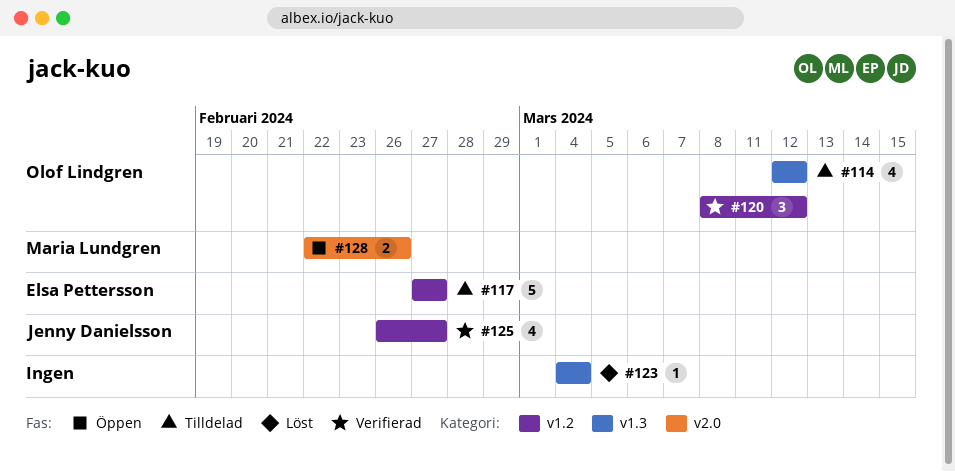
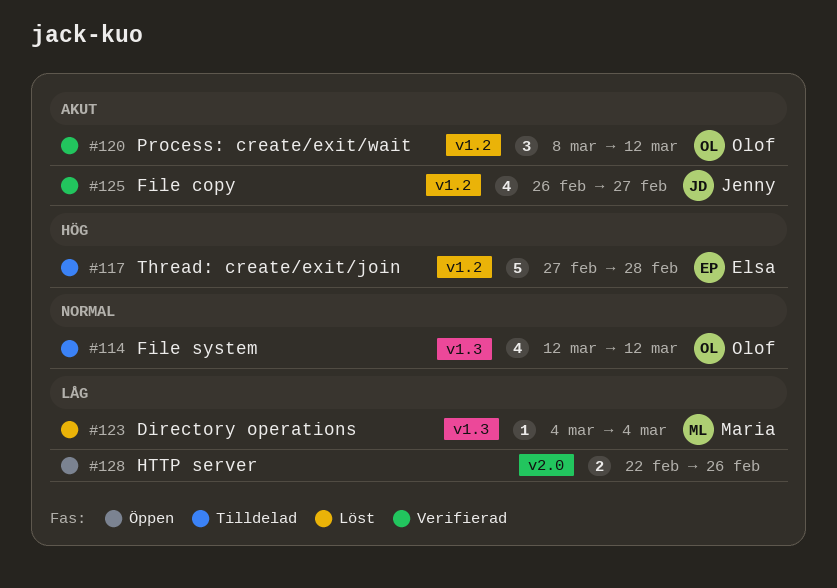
#117, due: Feb 27 -> Feb 28
#123, owner: none -> Maria Lundgren
#128, owner: Maria Lundgren -> none

